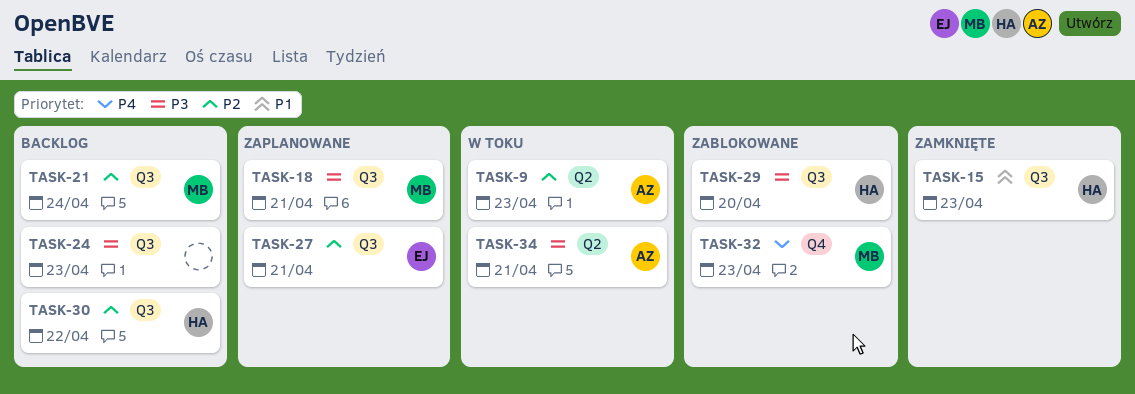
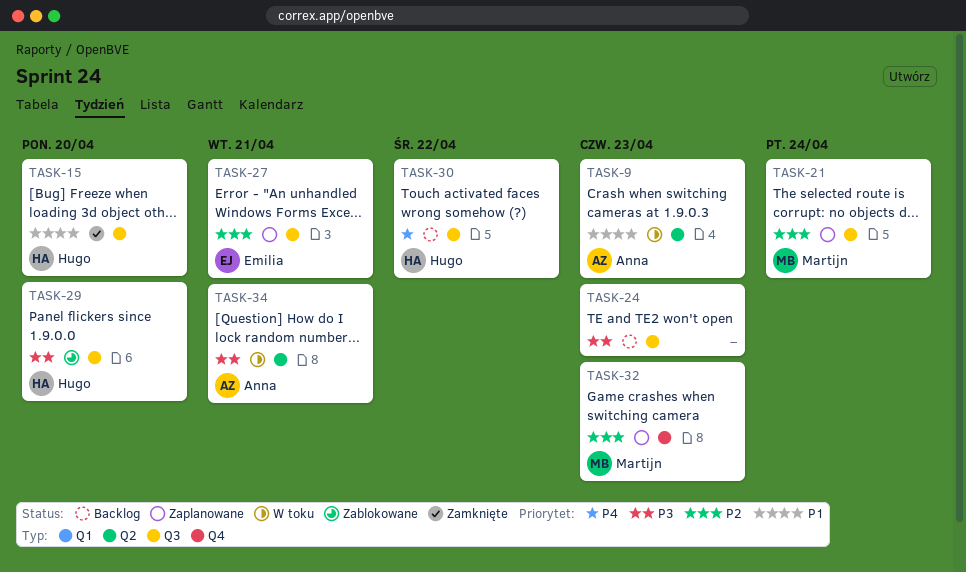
TASK-9, priority: P2 -> P1
TASK-15, due: Apr 23 -> Apr 20
TASK-18: present -> none
TASK-21, status: Backlog -> Zaplanowane
TASK-30, priority: P2 -> P4
TASK-32, status: Zablokowane -> Zaplanowane
TASK-32, priority: P4 -> P2

